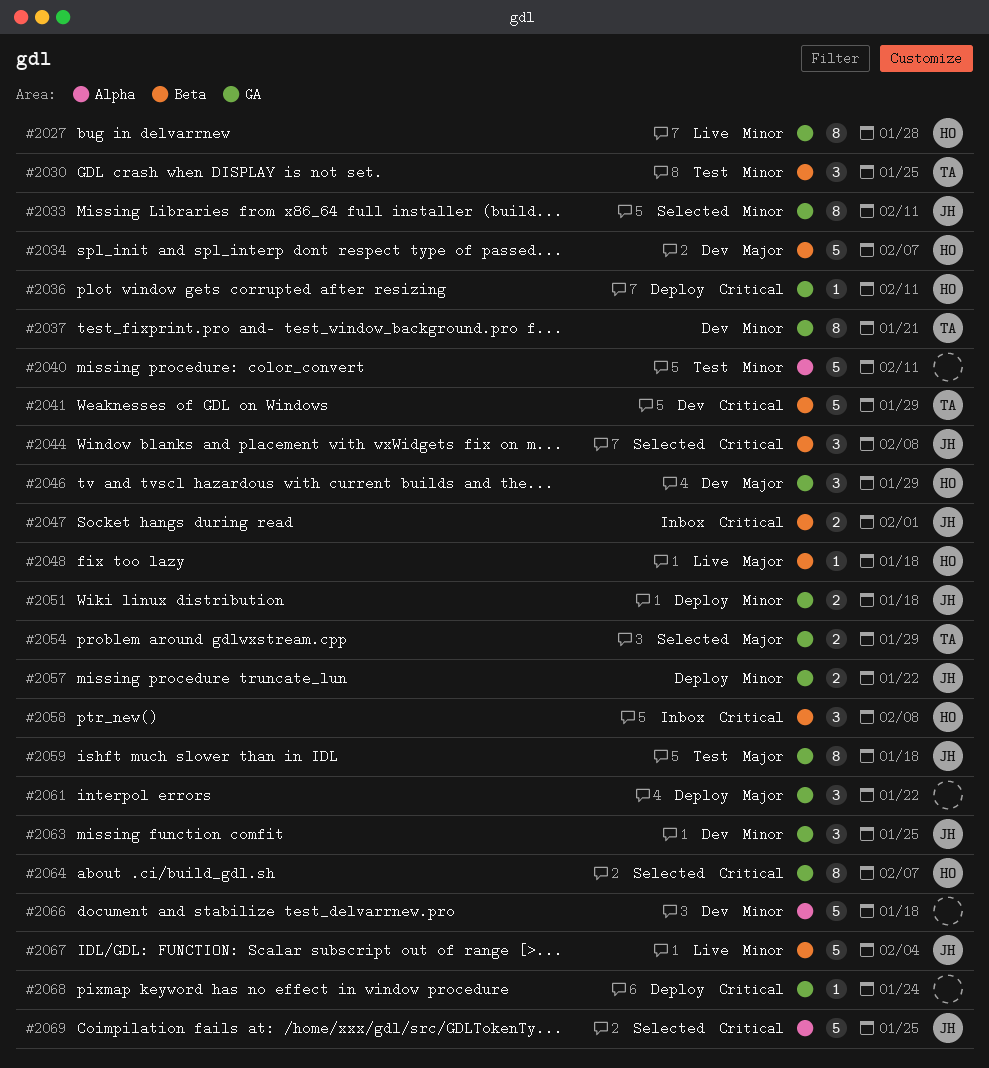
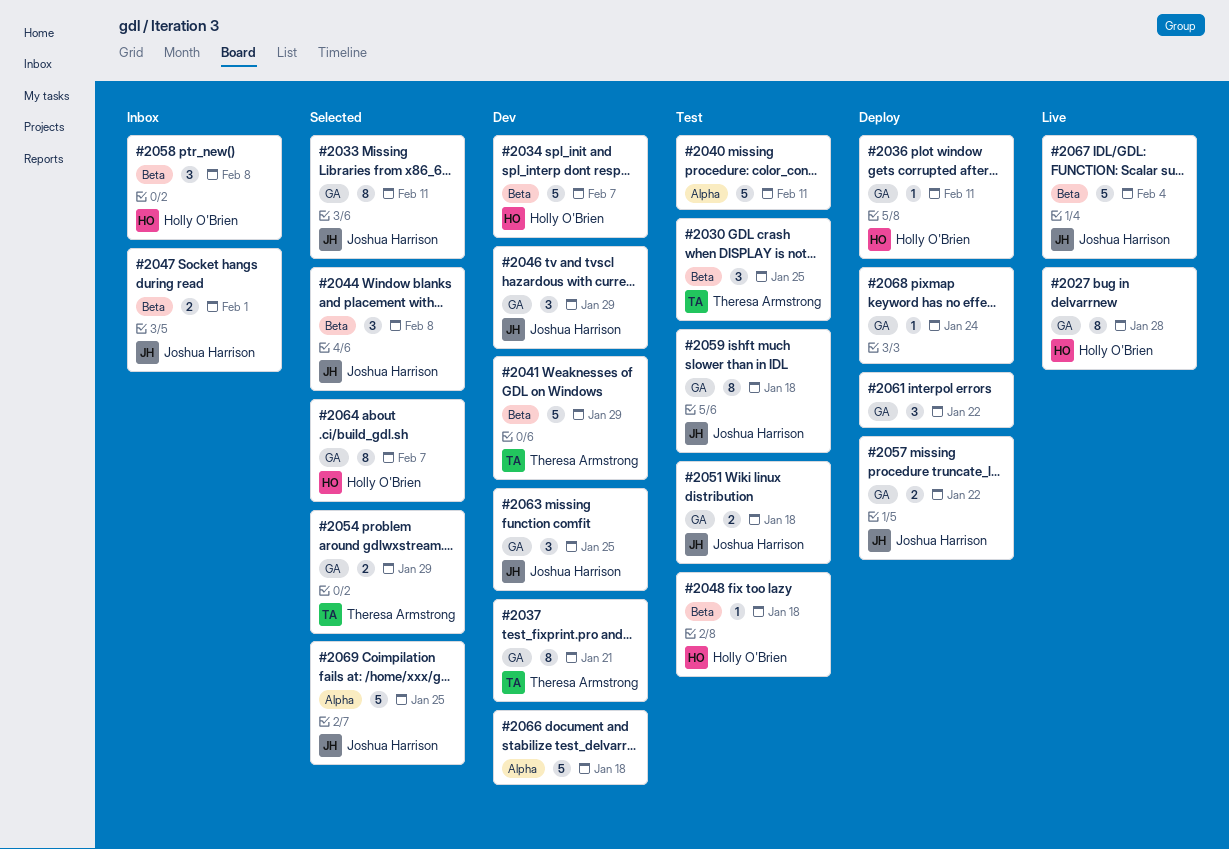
#2046, owner: Holly O'Brien -> Joshua Harrison
#2048, status: Live -> Test
#2051, status: Deploy -> Test

